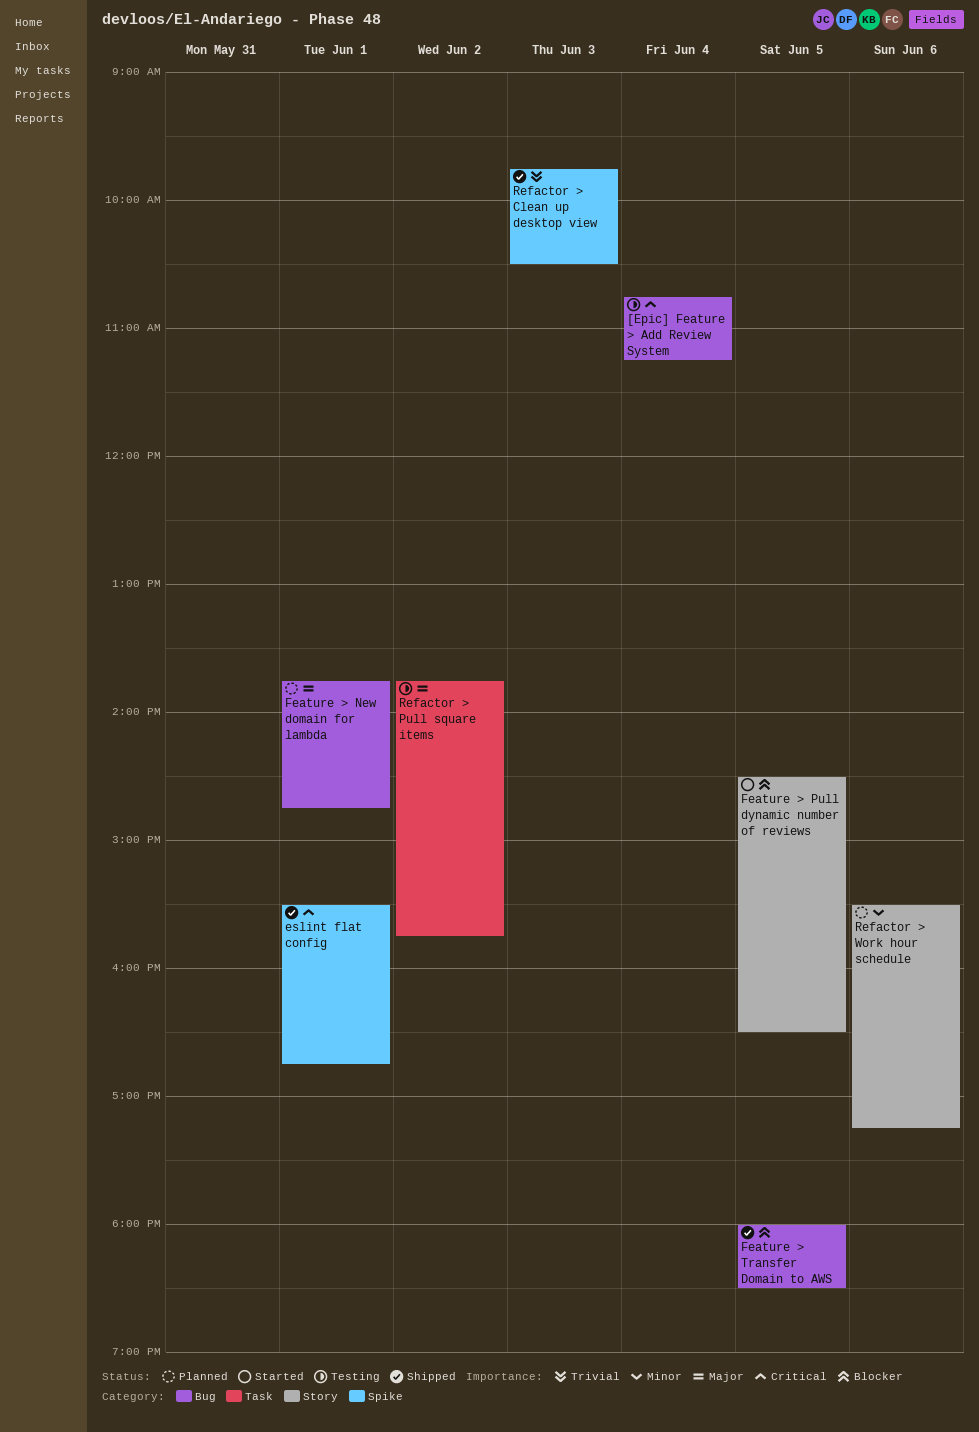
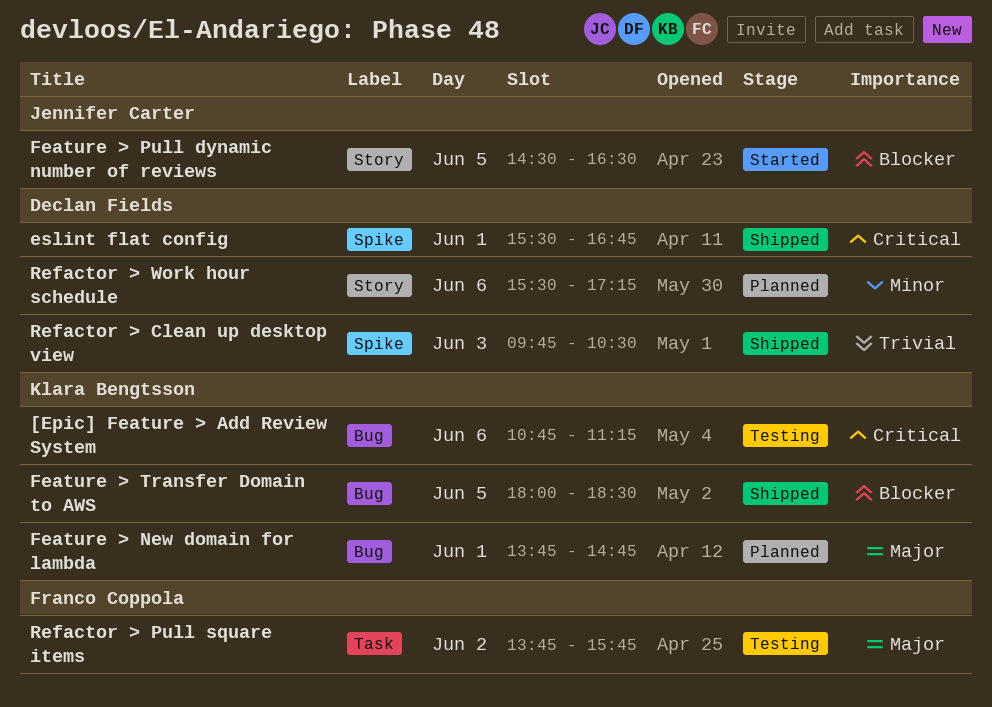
[Epic] Feature > Add Review System, day: Jun 4 -> Jun 6

